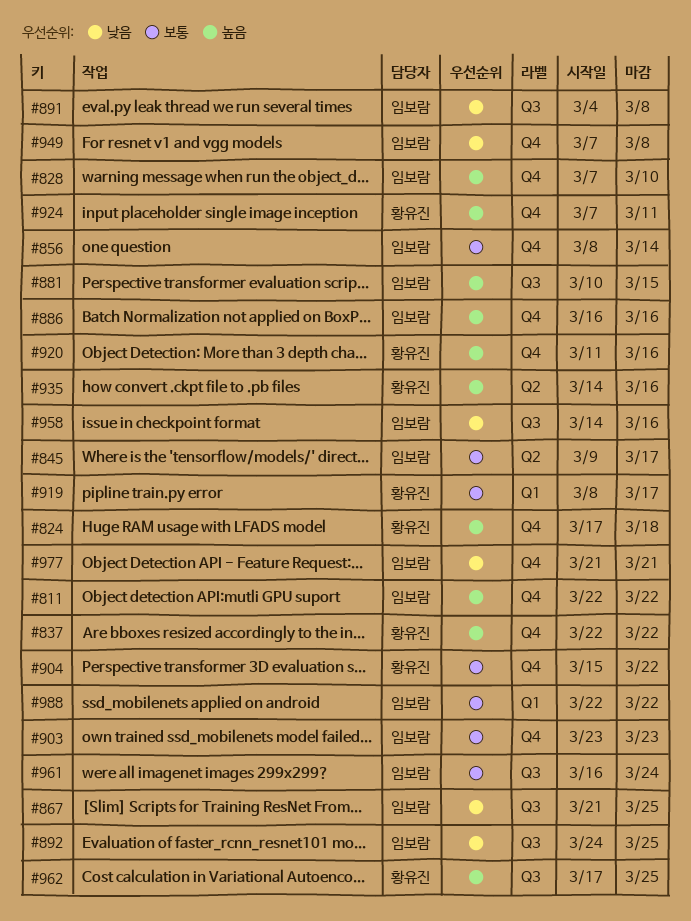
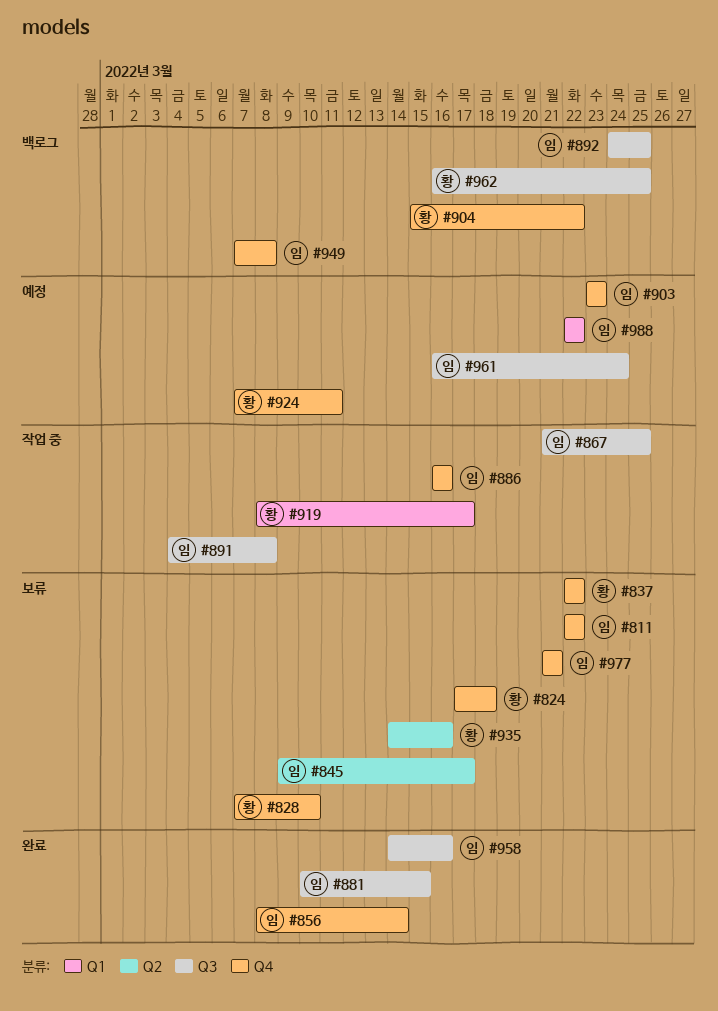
#828, owner: 임보람 -> 황유진
#920: present -> none
#962, start: Mar 17 -> Mar 16

